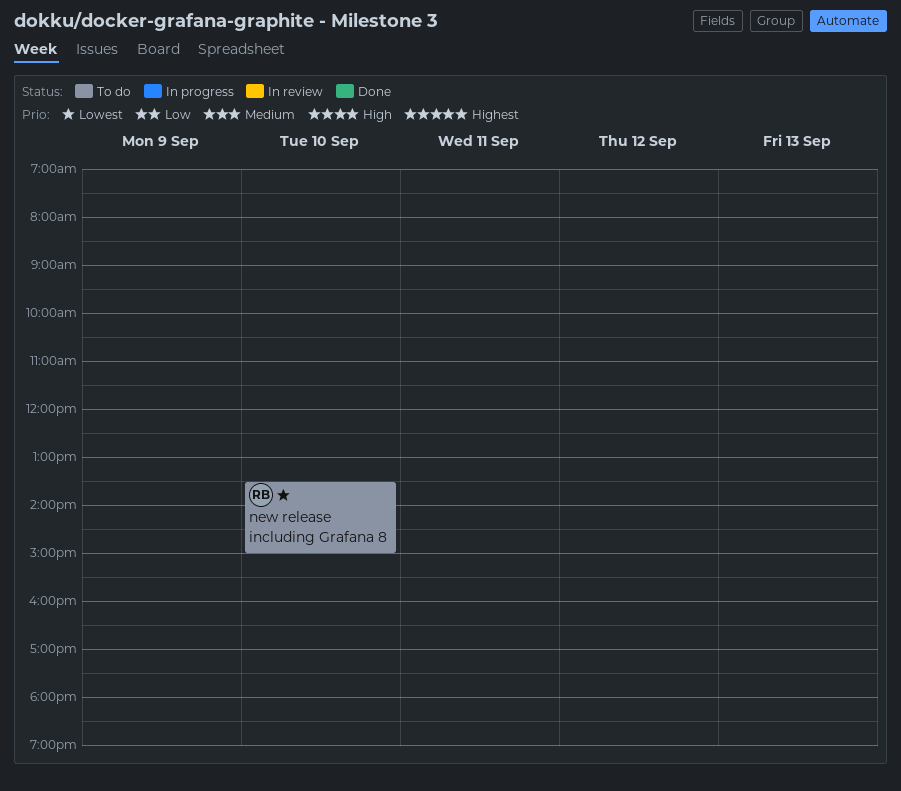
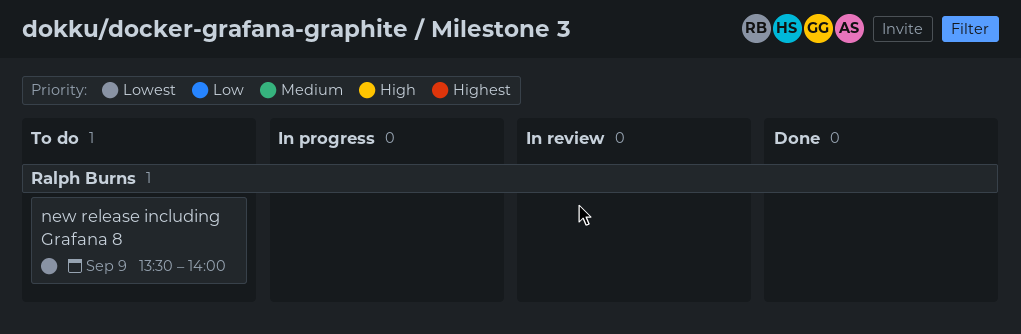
new release including Grafana 8, day: Sep 10 -> Sep 9
new release including Grafana 8, ends: 15:00 -> 14:00

